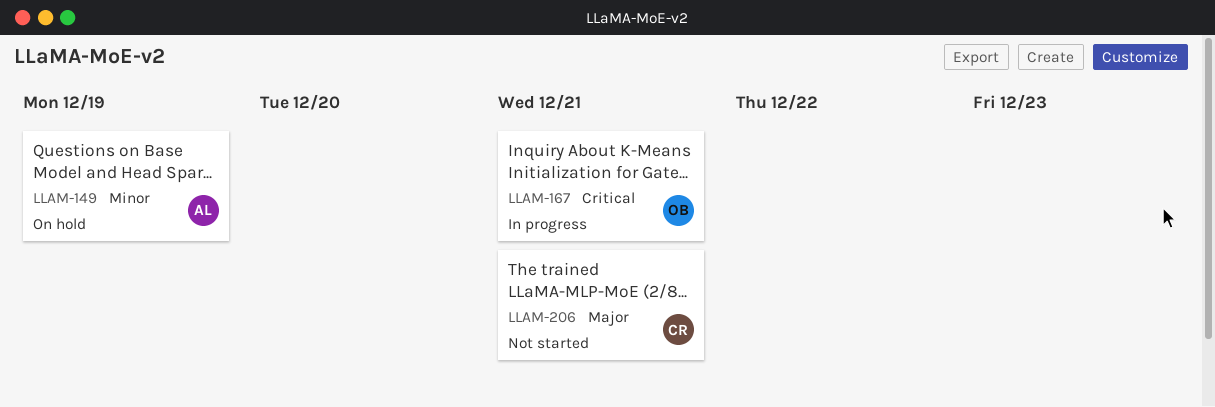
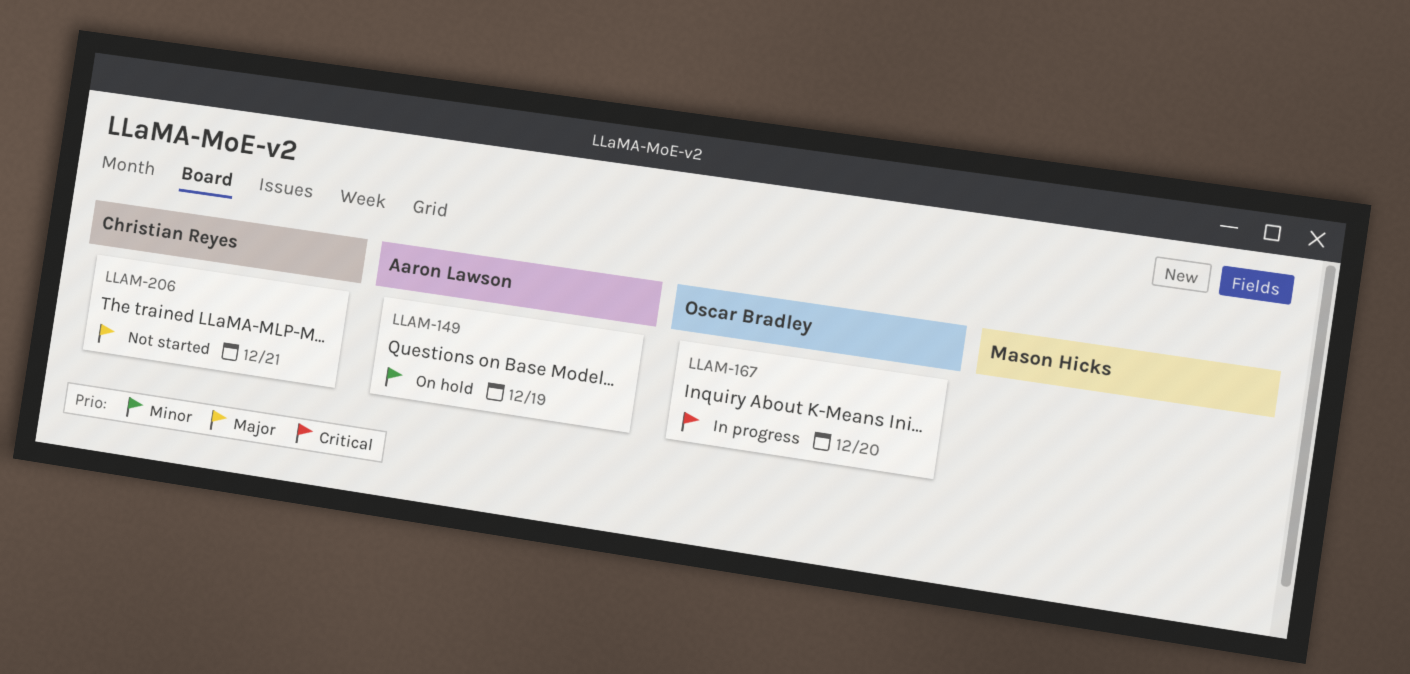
LLAM-167, due: Dec 21 -> Dec 20

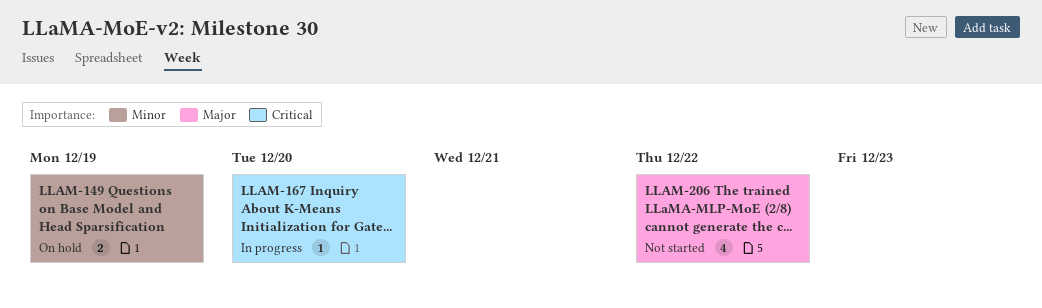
LLAM-206, due: Dec 21 -> Dec 22

